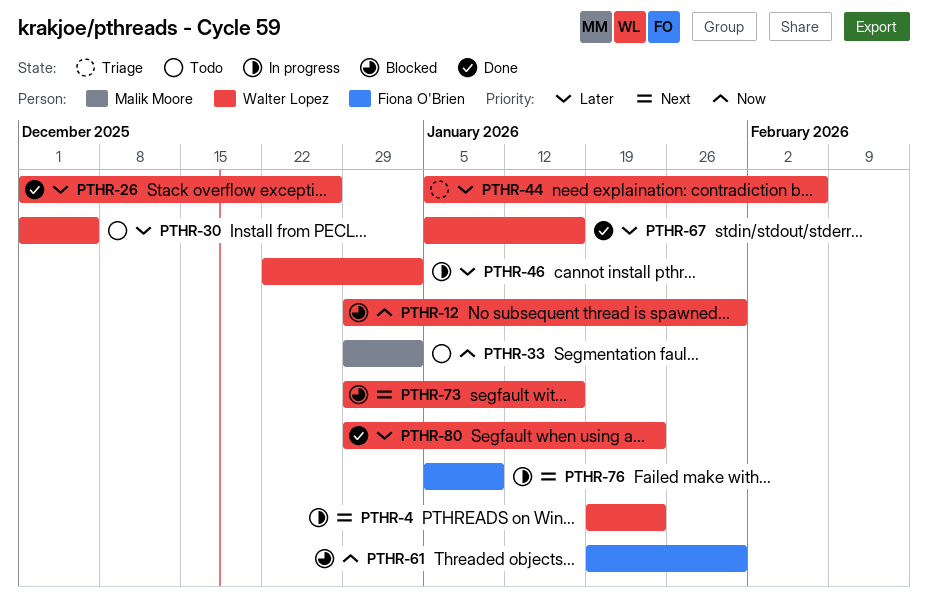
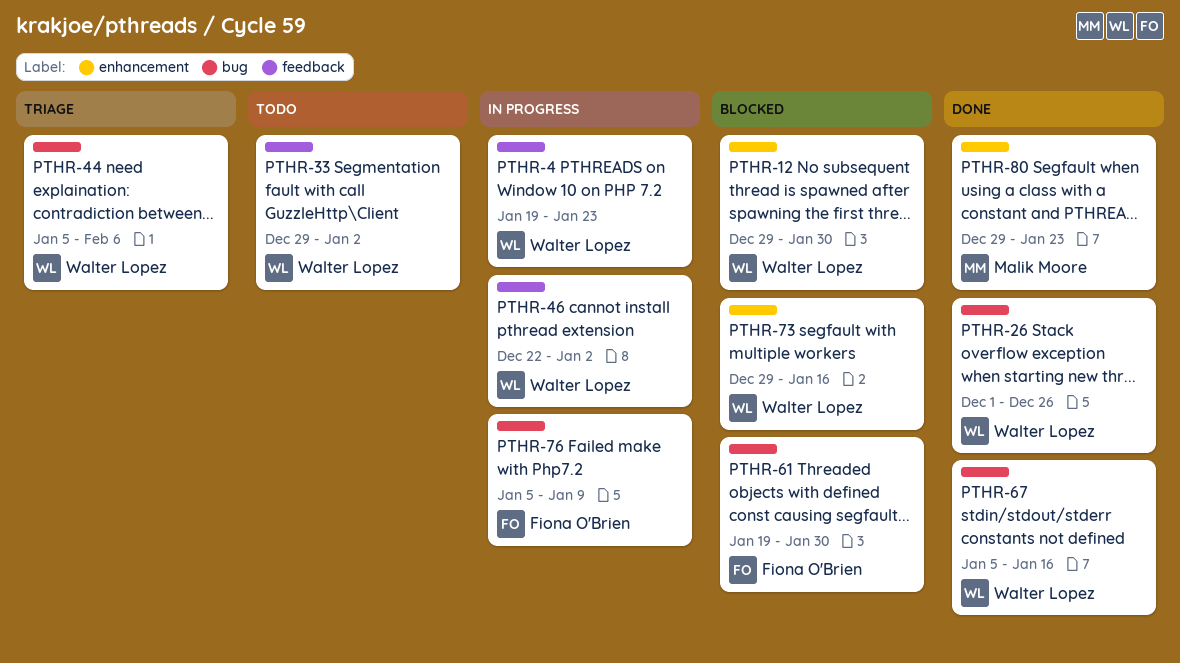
PTHR-30: present -> none
PTHR-33, owner: Malik Moore -> Walter Lopez
PTHR-80, owner: Walter Lopez -> Malik Moore

